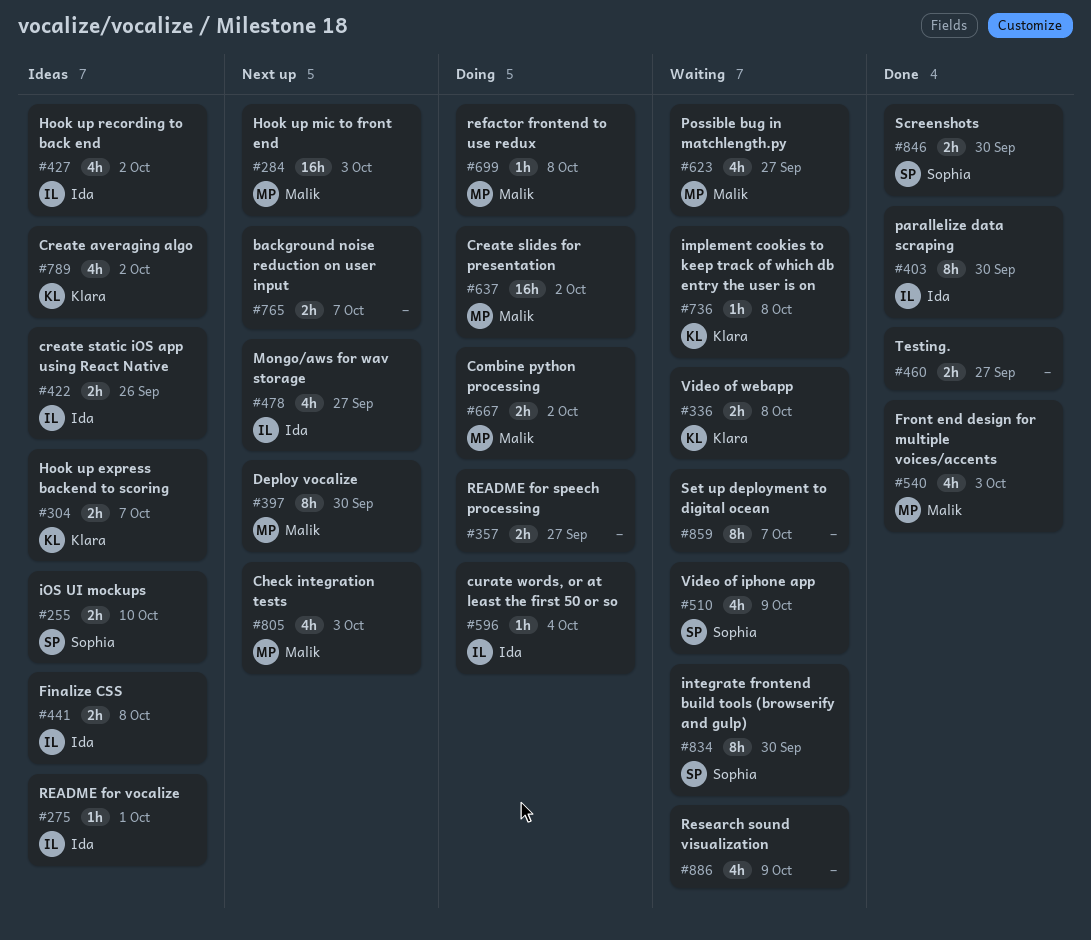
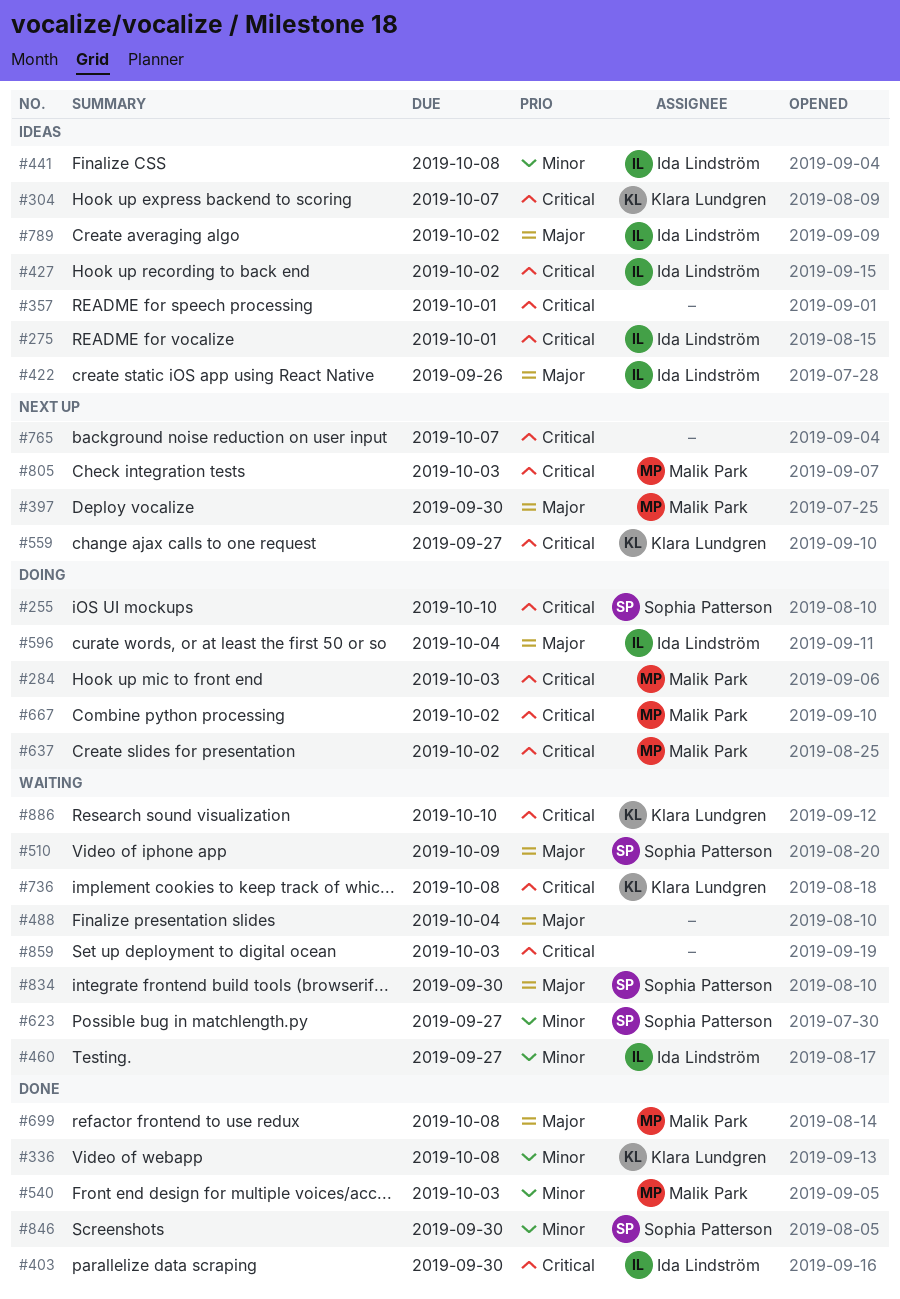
#255, status: Ideas -> Doing
#284, status: Next up -> Doing
#336, status: Waiting -> Done
#357, status: Doing -> Ideas
#357, due: Sep 27 -> Oct 1
#460, status: Done -> Waiting
#460, owner: none -> Ida Lindström
#478: present -> none
#488: none -> present
#559: none -> present
#623, owner: Malik Park -> Sophia Patterson
#699, status: Doing -> Done
#789, owner: Klara Lundgren -> Ida Lindström
#859, due: Oct 7 -> Oct 3
#886, owner: none -> Klara Lundgren
#886, due: Oct 9 -> Oct 10

